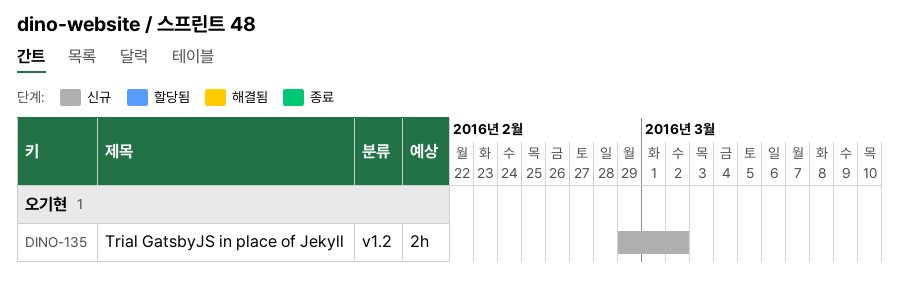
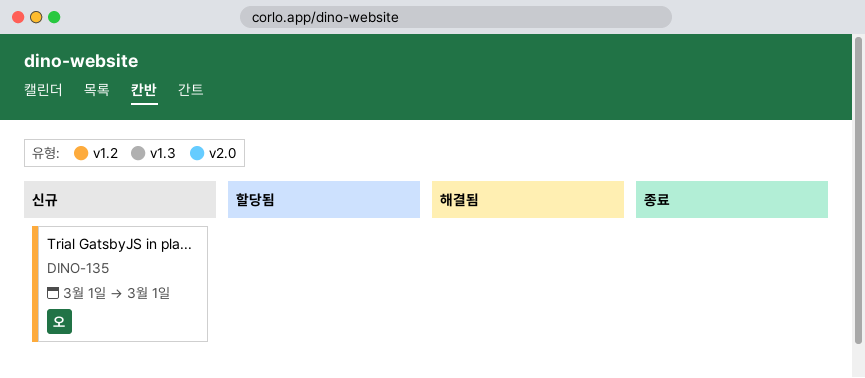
DINO-135, start: Feb 29 -> Mar 1
DINO-135, due: Mar 2 -> Mar 1

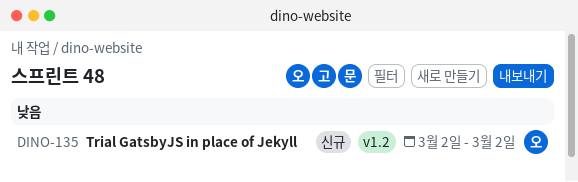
DINO-135, start: Mar 1 -> Mar 2
DINO-135, due: Mar 1 -> Mar 2

